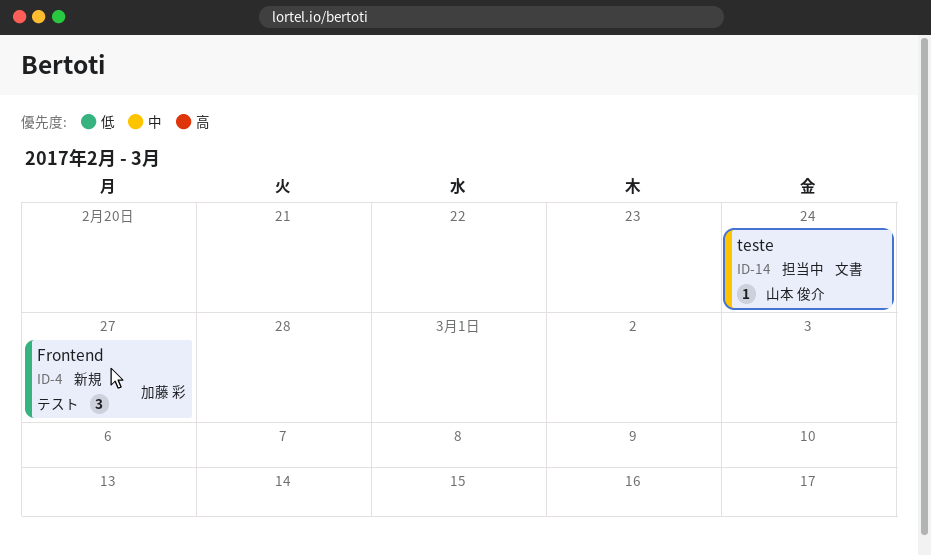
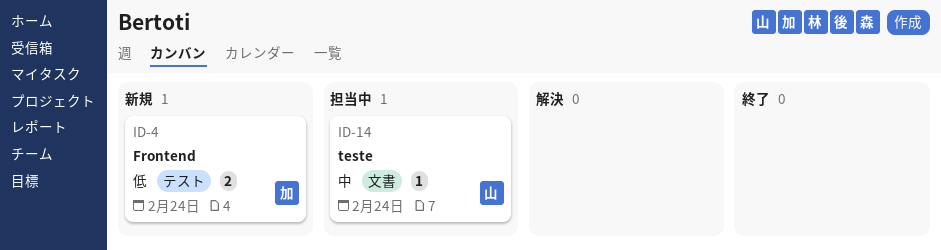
ID-4, estimate: 3 -> 2
ID-4, due: Feb 27 -> Feb 24

